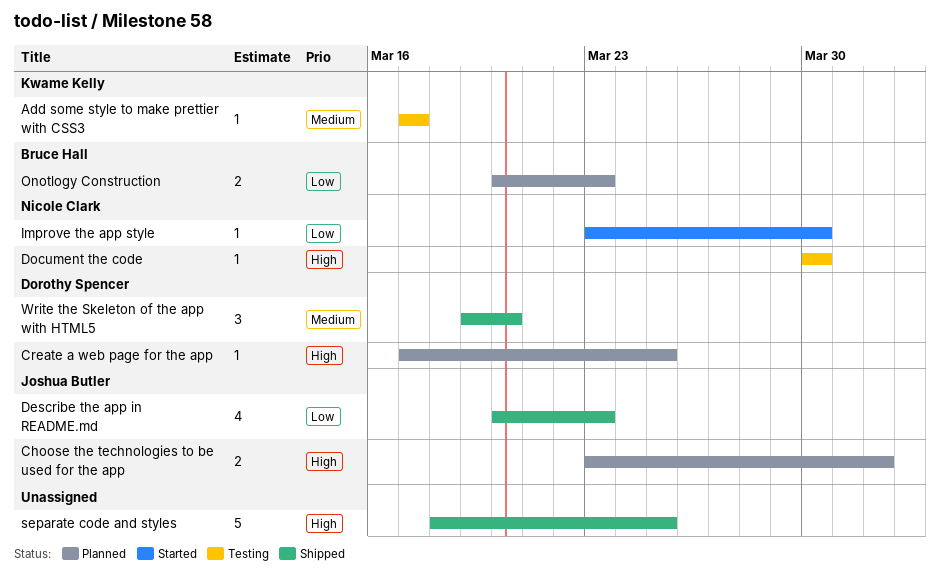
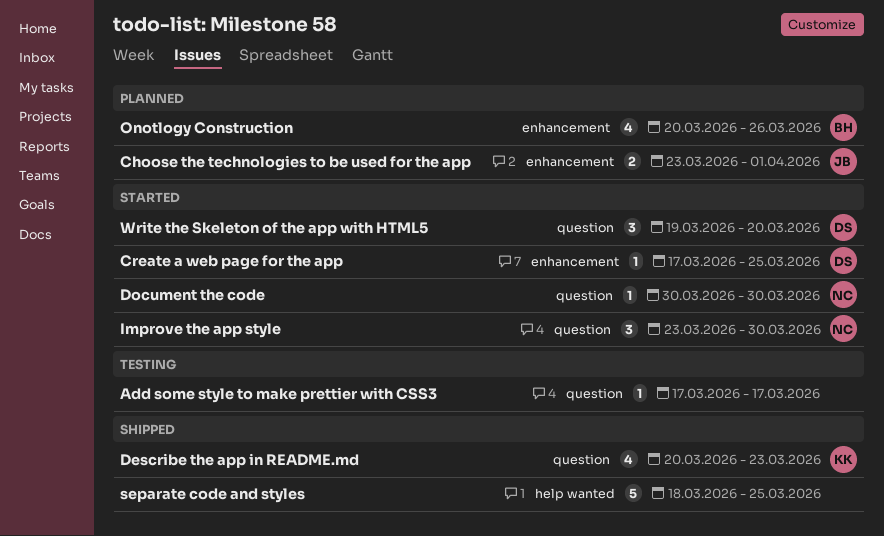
Add some style to make prettier with CSS3, owner: Kwame Kelly -> none
Create a web page for the app, status: Planned -> Started
Describe the app in README.md, owner: Joshua Butler -> Kwame Kelly
Document the code, status: Testing -> Started
Improve the app style, estimate: 1 -> 3
Onotlogy Construction, estimate: 2 -> 4
Onotlogy Construction, due: Mar 23 -> Mar 26
Write the Skeleton of the app with HTML5, status: Shipped -> Started

